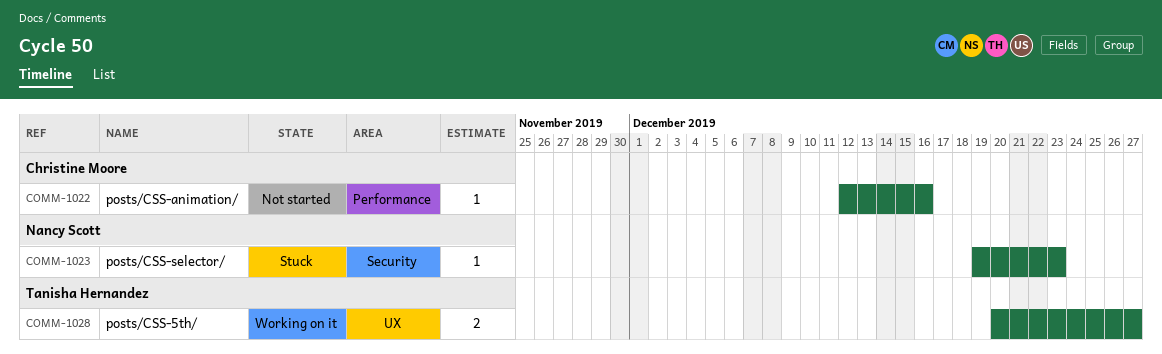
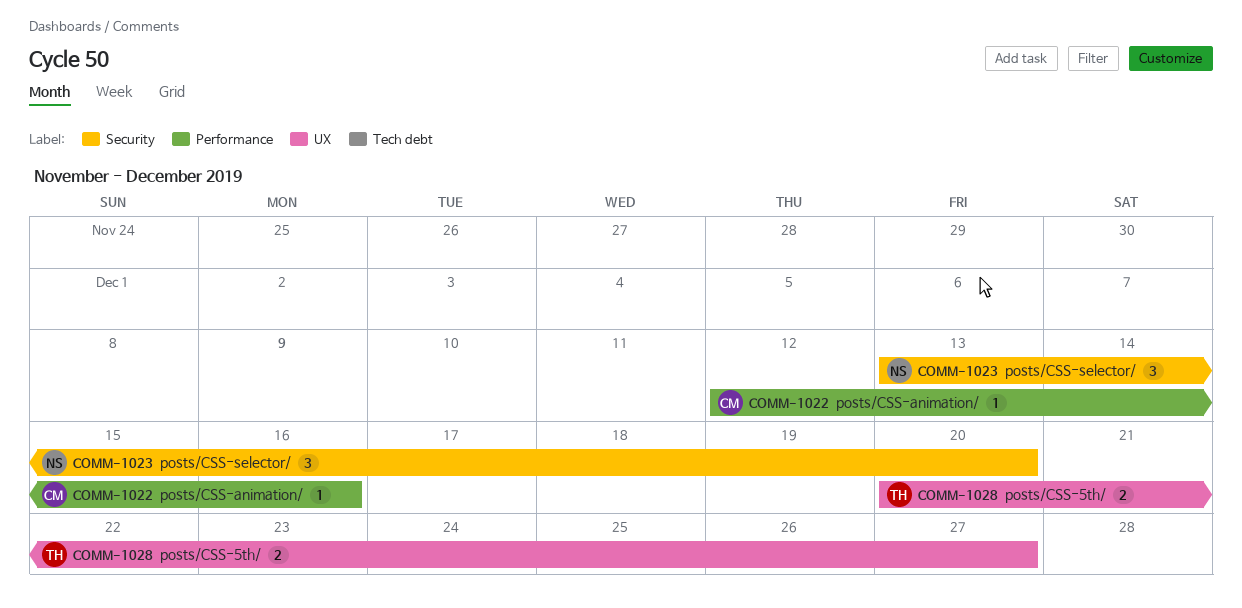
COMM-1023, estimate: 1 -> 3
COMM-1023, start: Dec 19 -> Dec 13
COMM-1023, due: Dec 23 -> Dec 20

